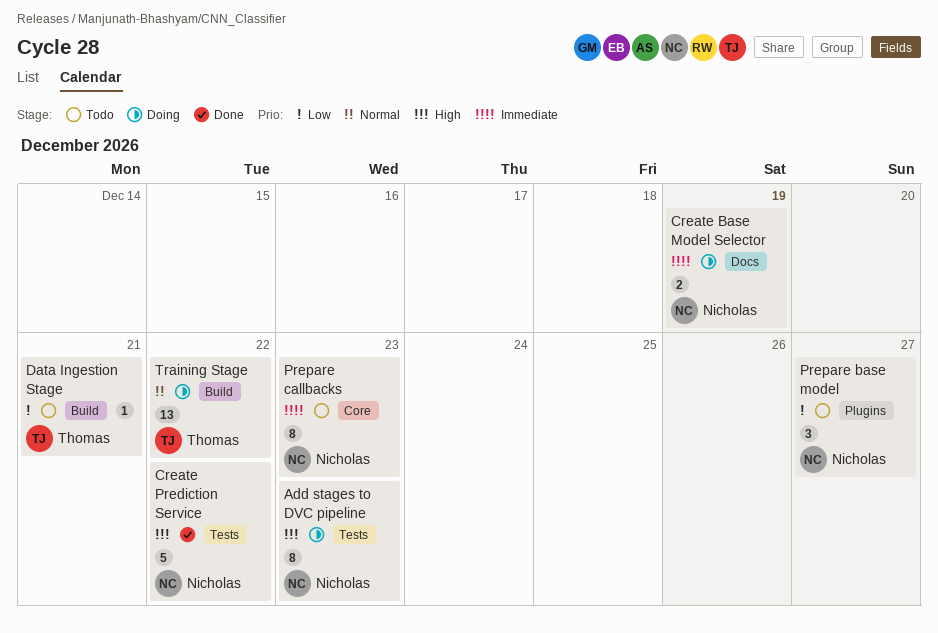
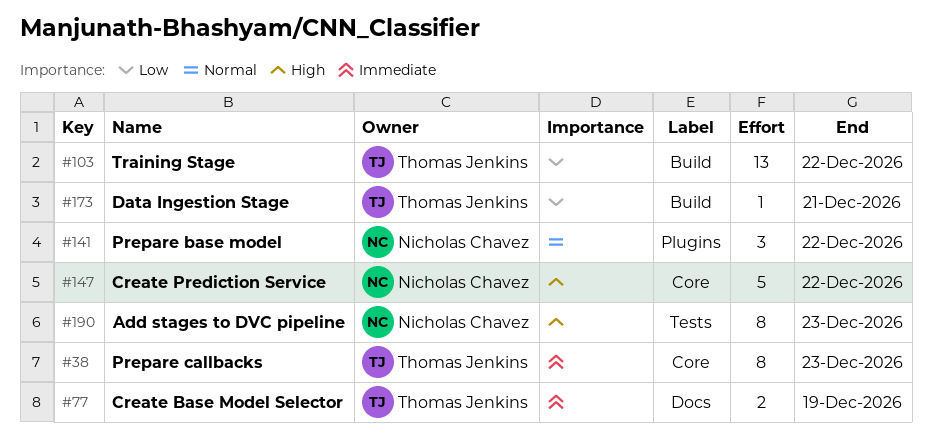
Create Base Model Selector, owner: Nicholas Chavez -> Thomas Jenkins
Create Prediction Service, label: Tests -> Core
Prepare base model, priority: Low -> Normal
Prepare base model, due: Dec 27 -> Dec 22
Prepare callbacks, owner: Nicholas Chavez -> Thomas Jenkins
Training Stage, priority: Normal -> Low

